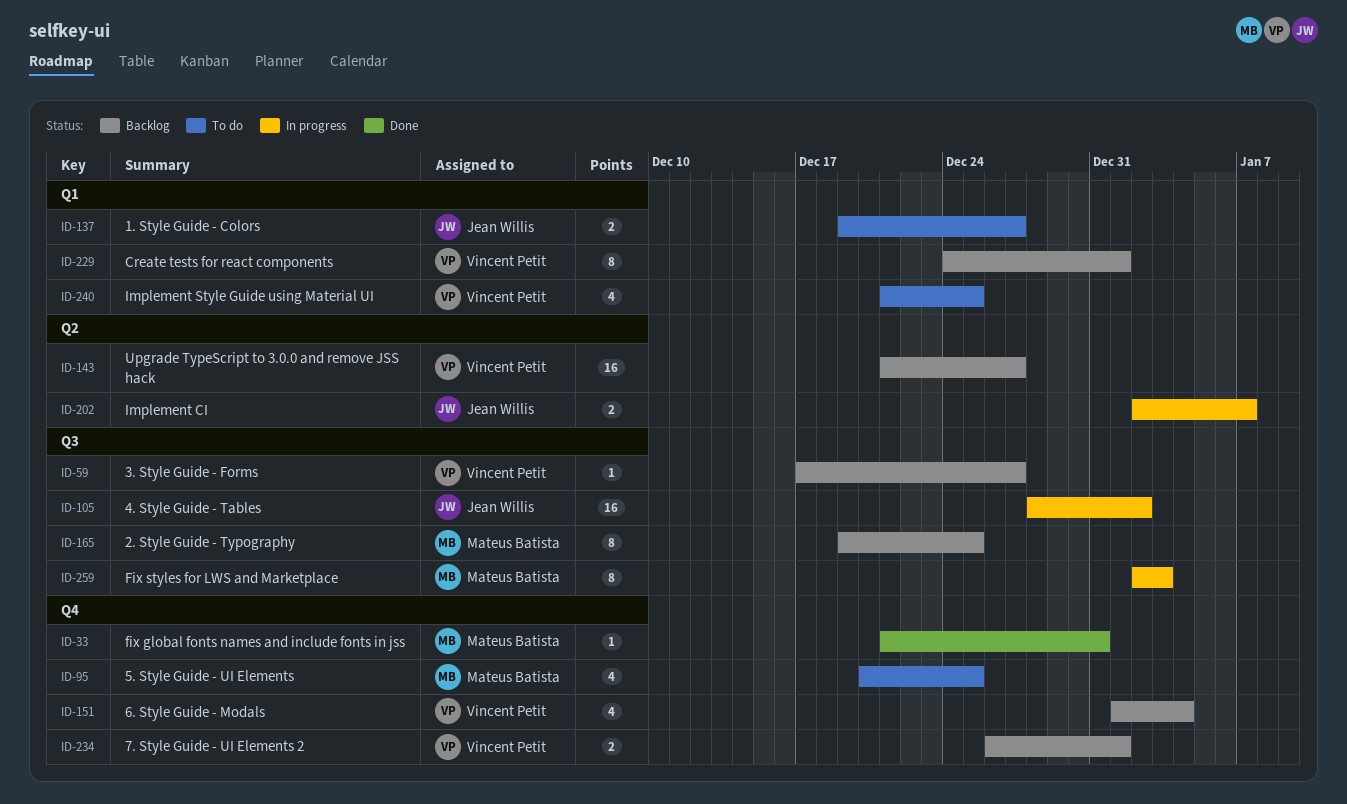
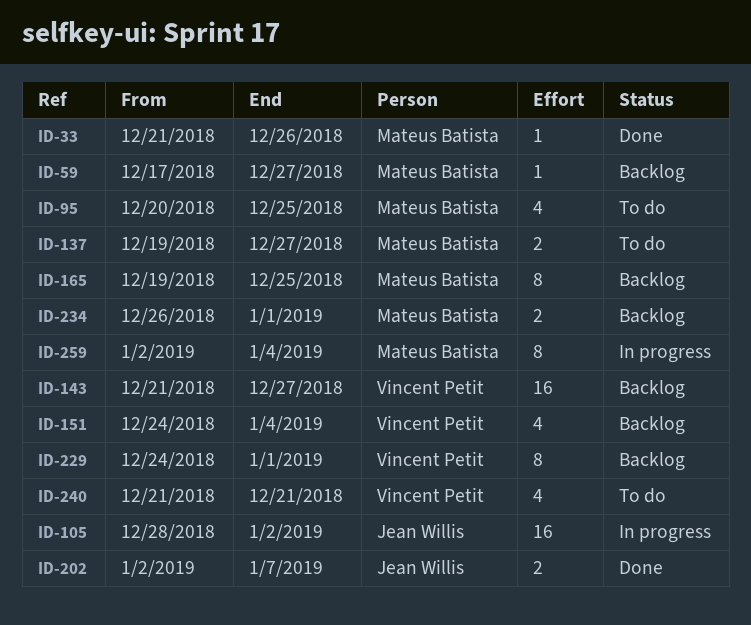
ID-33, due: Dec 31 -> Dec 26
ID-59, owner: Vincent Petit -> Mateus Batista
ID-137, owner: Jean Willis -> Mateus Batista
ID-151, start: Jan 1 -> Dec 24
ID-202, status: In progress -> Done
ID-234, owner: Vincent Petit -> Mateus Batista
ID-240, due: Dec 25 -> Dec 21
ID-259, due: Jan 3 -> Jan 4

